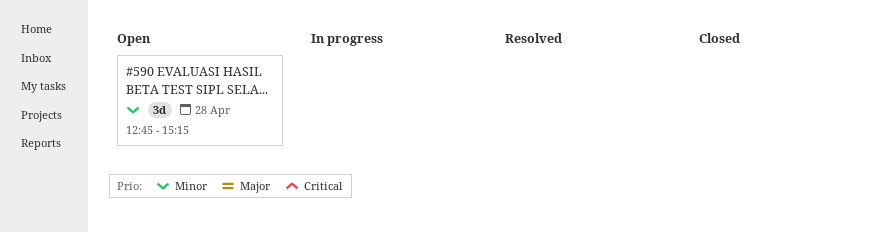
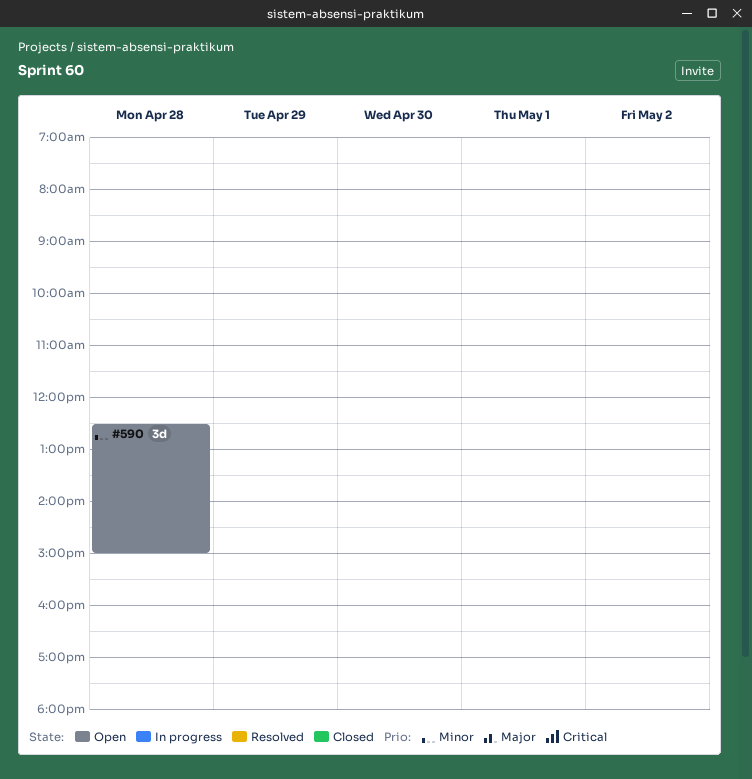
#590, begins: 12:45 -> 12:30
#590, ends: 15:15 -> 15:00

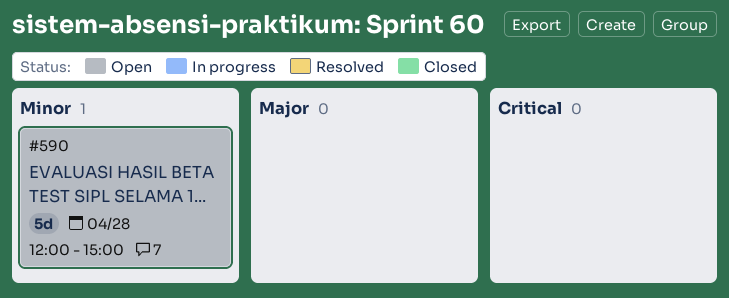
#590, estimate: 3d -> 5d
#590, begins: 12:30 -> 12:00

